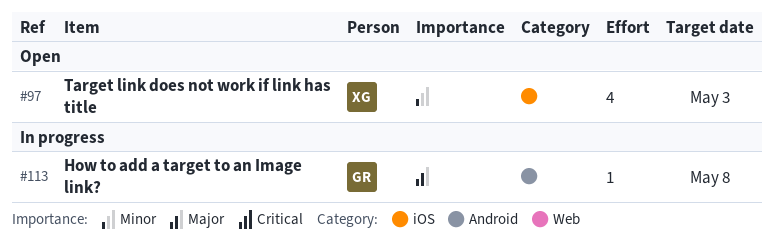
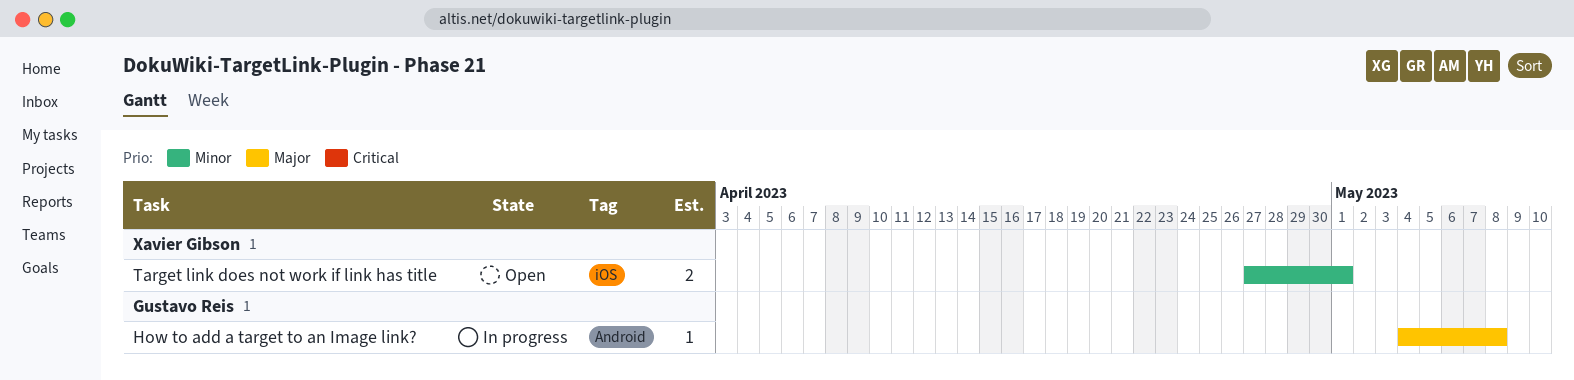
Target link does not work if link has title, estimate: 4 -> 2
Target link does not work if link has title, due: May 3 -> May 1

